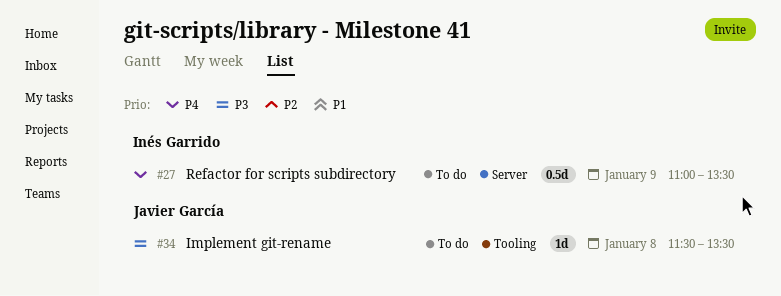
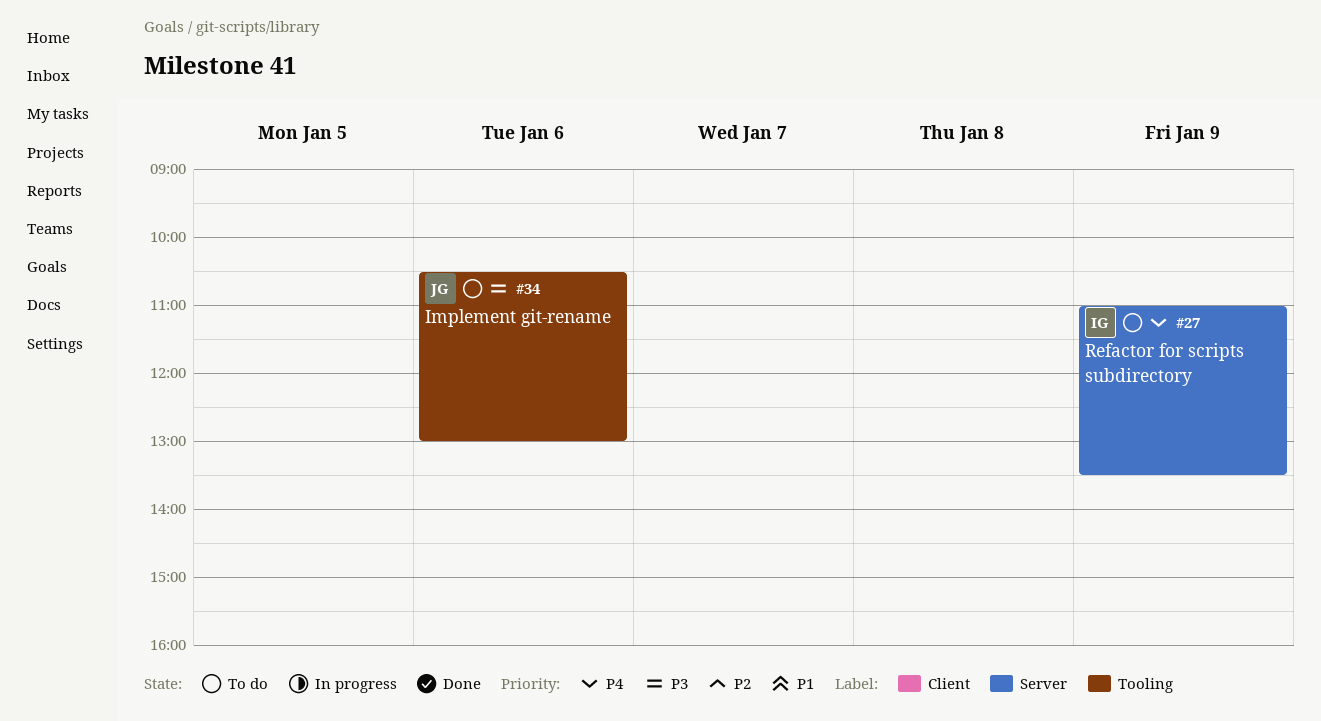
#34, day: Jan 8 -> Jan 6
#34, begins: 11:30 -> 10:30
#34, ends: 13:30 -> 13:00

